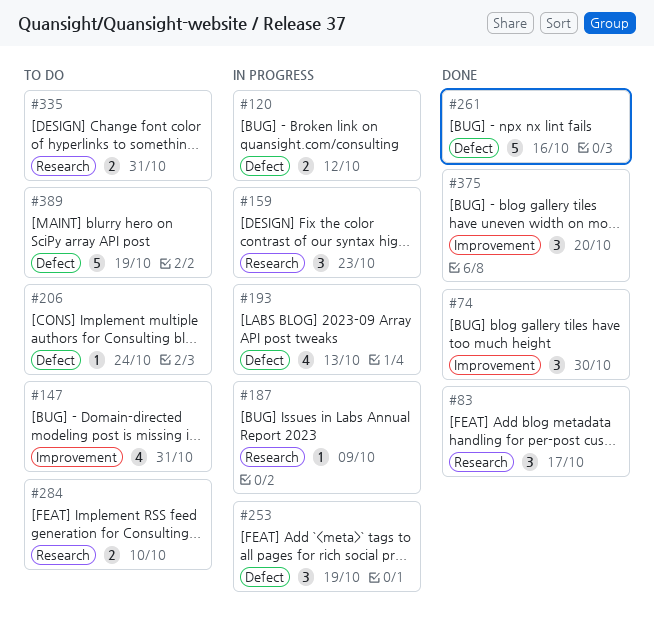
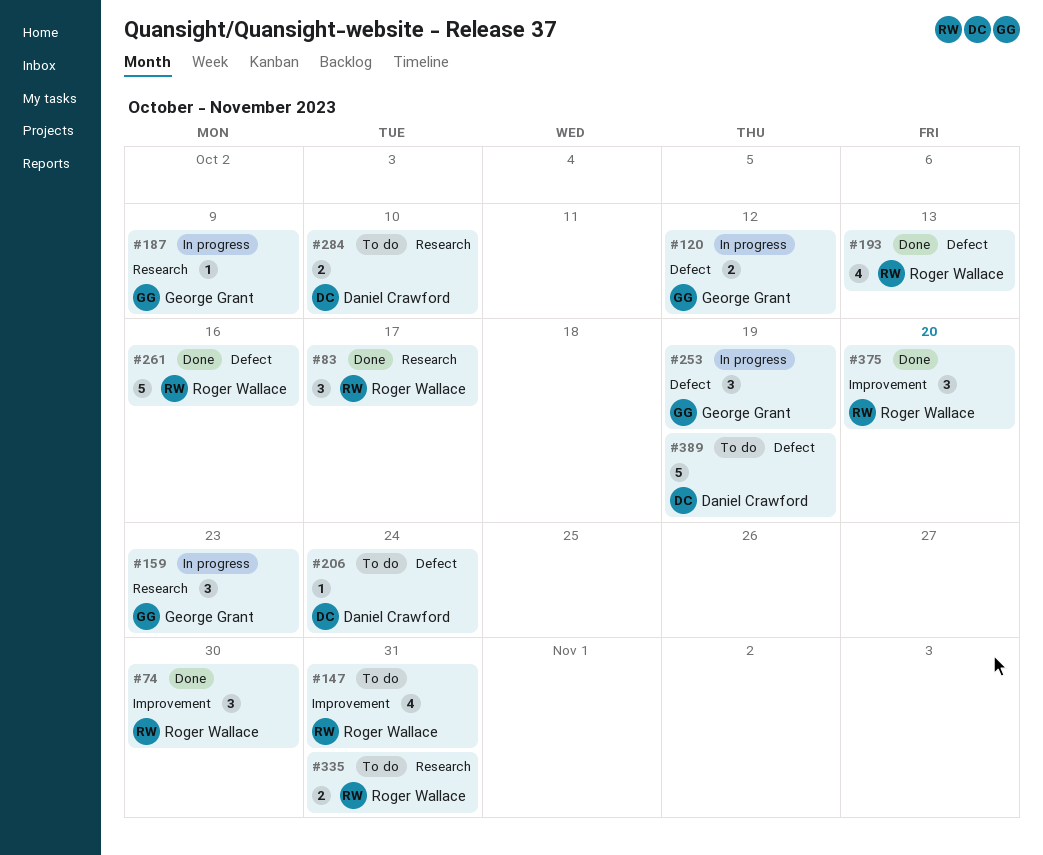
#193, status: In progress -> Done

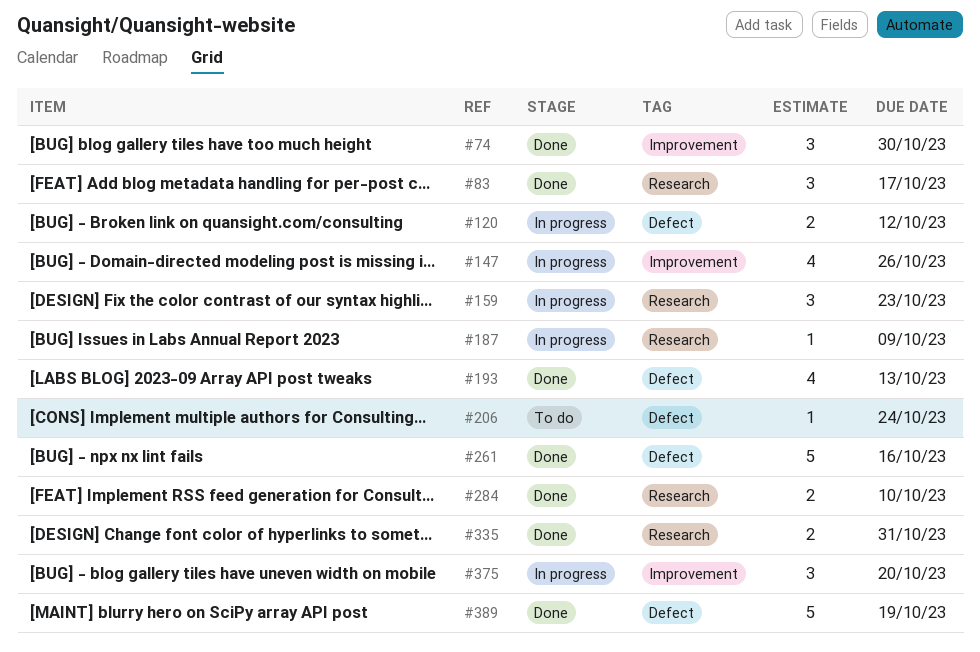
#147, status: To do -> In progress
#147, due: Oct 31 -> Oct 26
#253: present -> none
#284, status: To do -> Done
#335, status: To do -> Done
#375, status: Done -> In progress
#389, status: To do -> Done

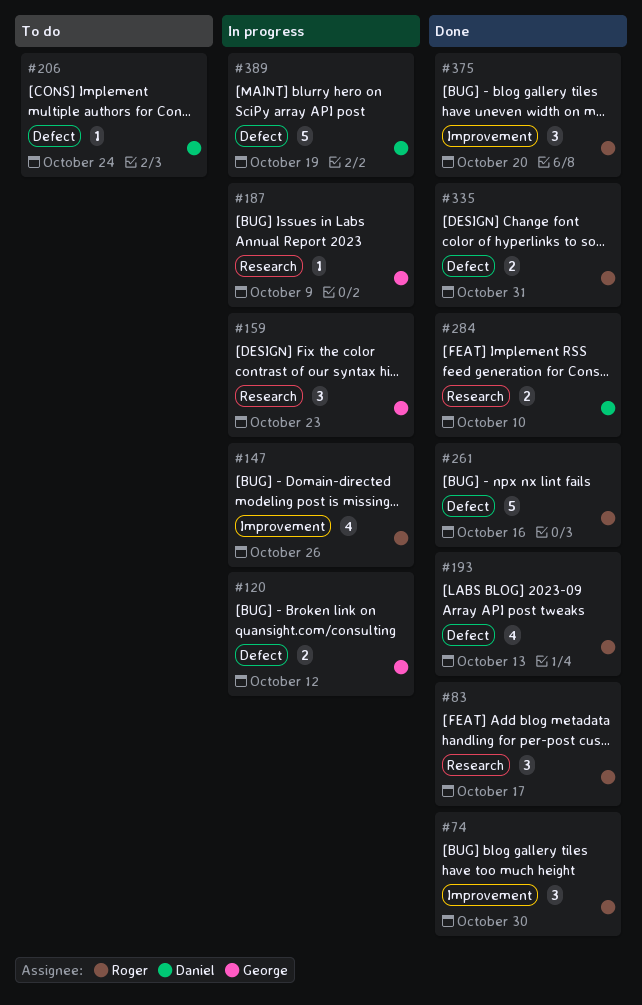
#335, label: Research -> Defect
#375, status: In progress -> Done
#389, status: Done -> In progress

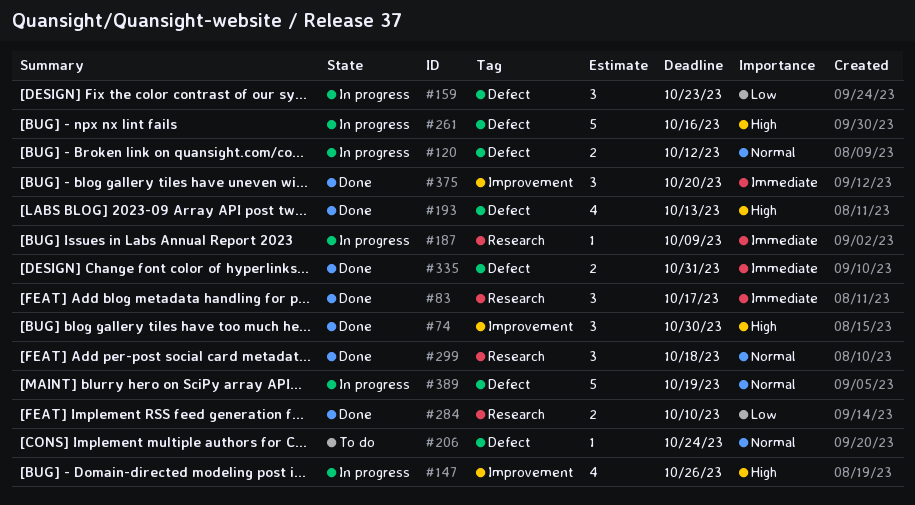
#159, label: Research -> Defect
#261, status: Done -> In progress
#299: none -> present

